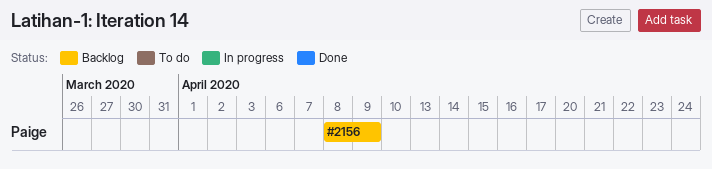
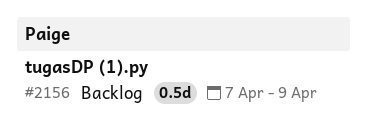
#2156, start: Apr 8 -> Apr 7

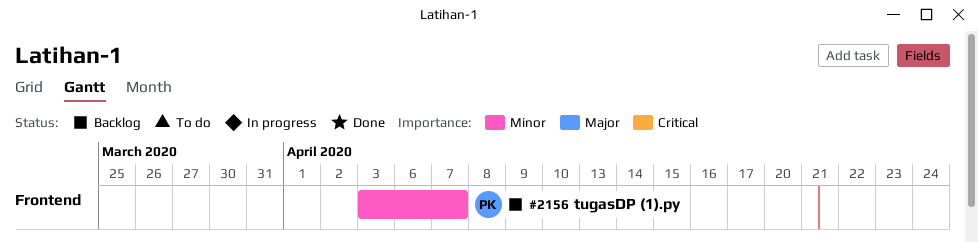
#2156, start: Apr 7 -> Apr 3
#2156, due: Apr 9 -> Apr 7

